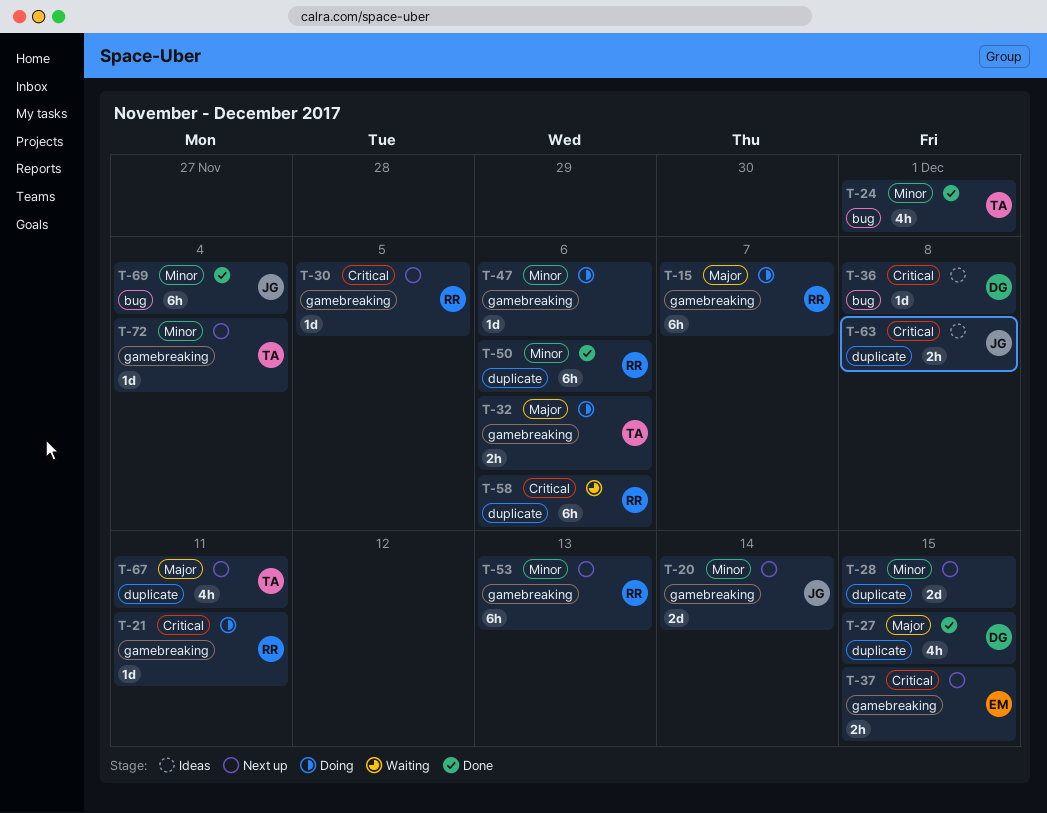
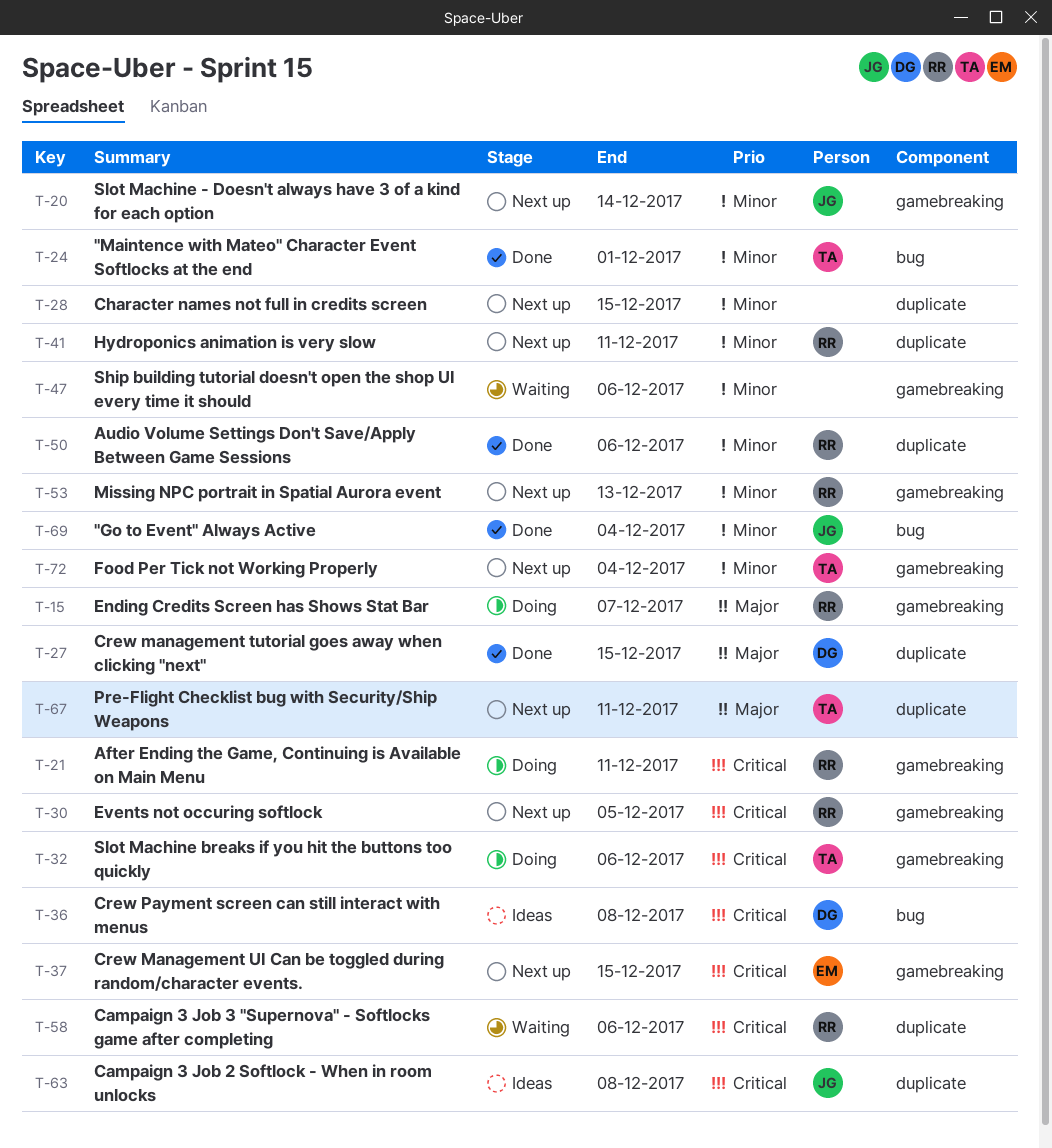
T-32, priority: Major -> Critical
T-41: none -> present
T-47, status: Doing -> Waiting

